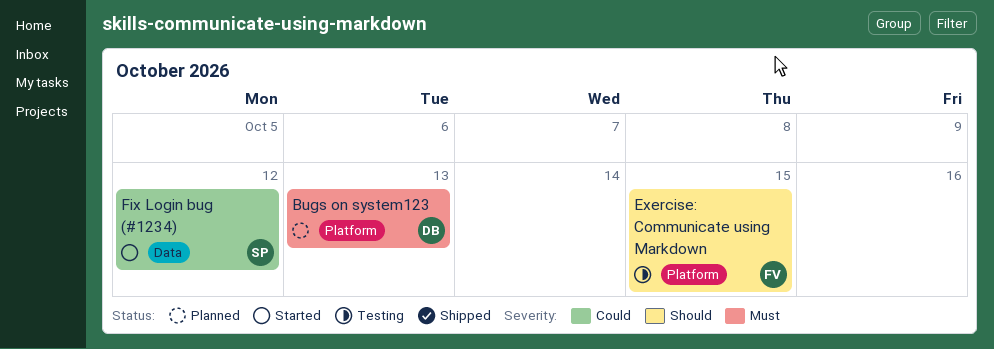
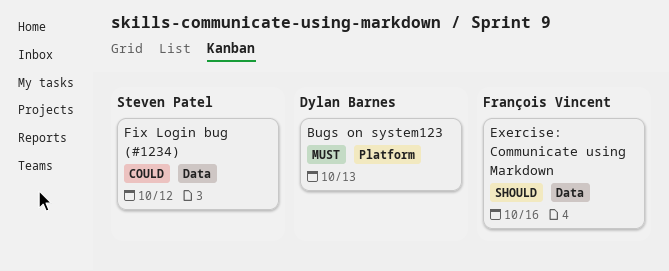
Exercise: Communicate using Markdown, label: Platform -> Data
Exercise: Communicate using Markdown, due: Oct 15 -> Oct 16

